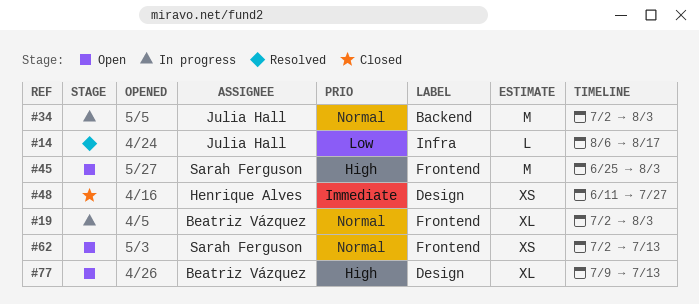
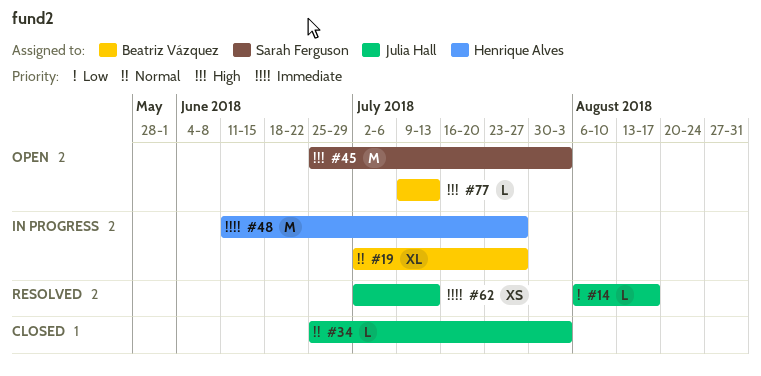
#19, due: Aug 3 -> Jul 27
#34, status: In progress -> Closed
#34, estimate: M -> L
#34, start: Jul 2 -> Jun 25
#48, status: Closed -> In progress
#48, estimate: XS -> M
#62, status: Open -> Resolved
#62, owner: Sarah Ferguson -> Julia Hall
#62, priority: Normal -> Immediate
#77, estimate: XL -> L

